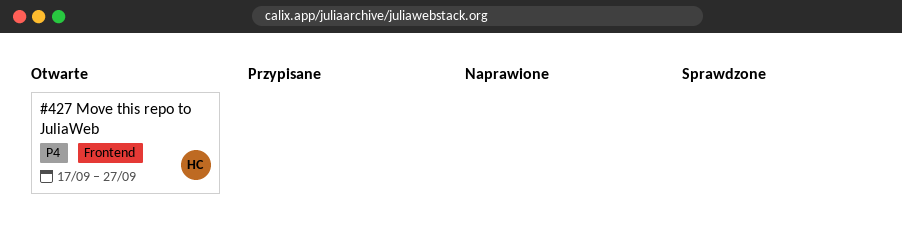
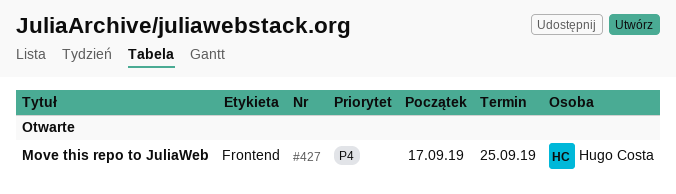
#427, due: Sep 27 -> Sep 25

